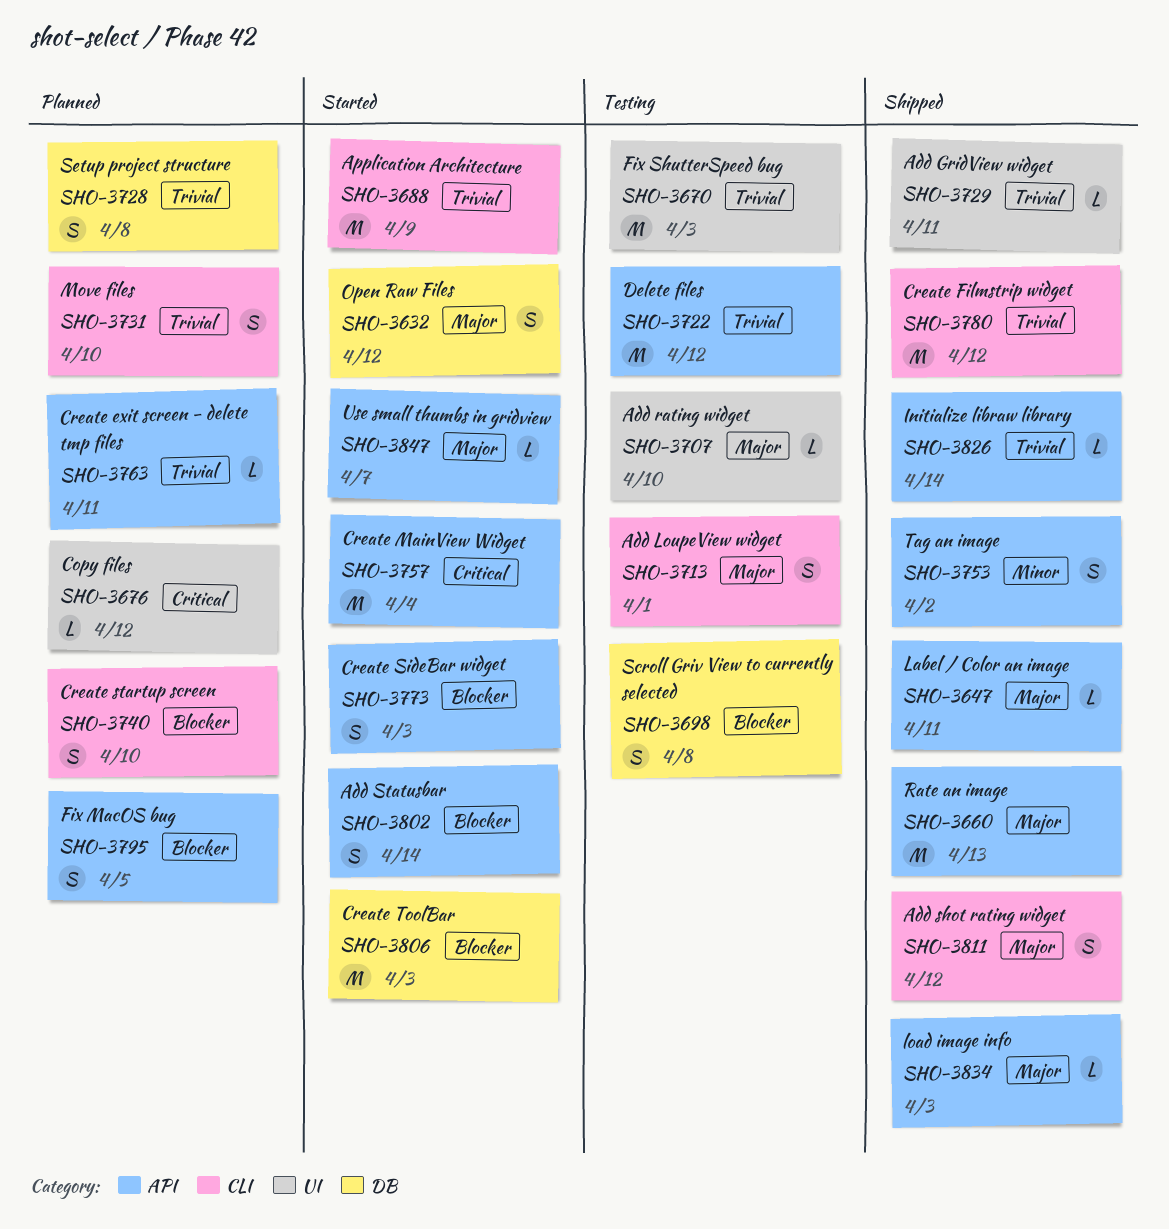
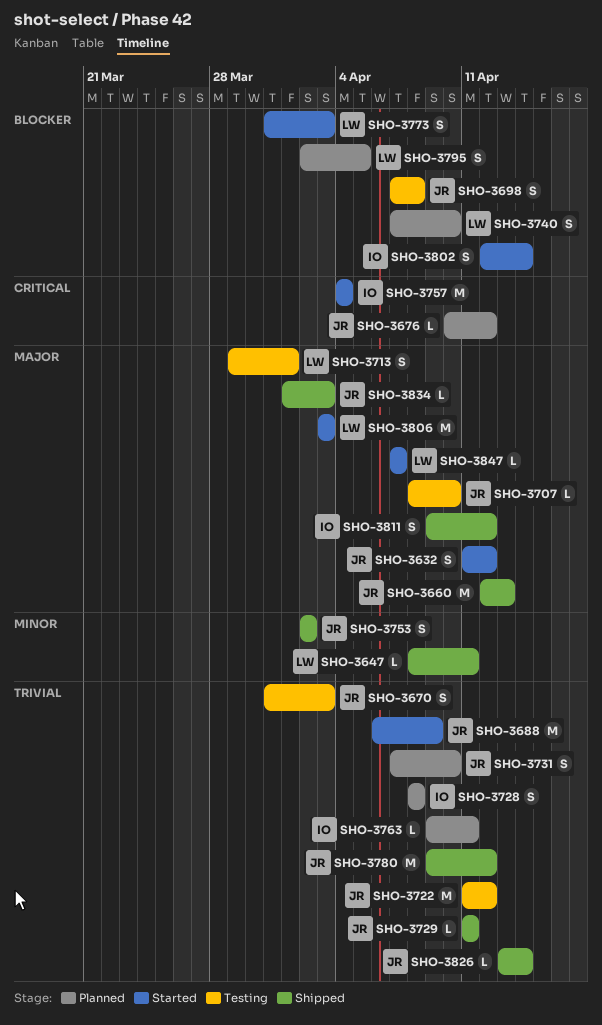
SHO-3647, priority: Major -> Minor
SHO-3670, estimate: M -> S
SHO-3806, priority: Blocker -> Major

